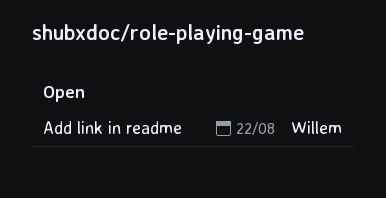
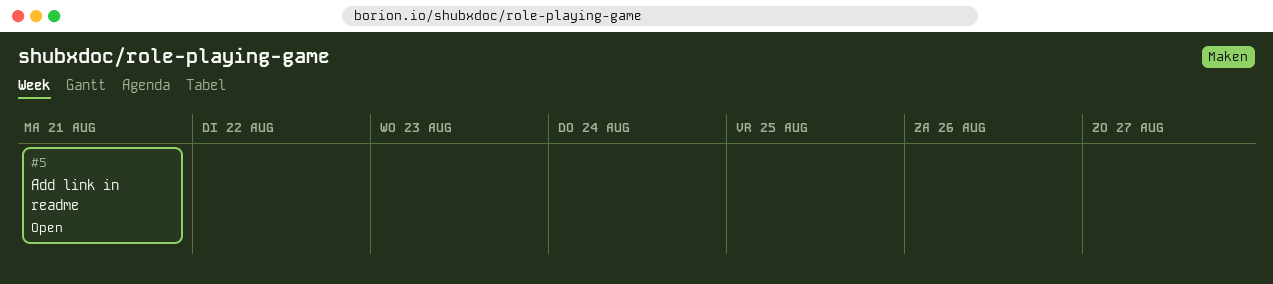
Add link in readme, due: Aug 22 -> Aug 21

